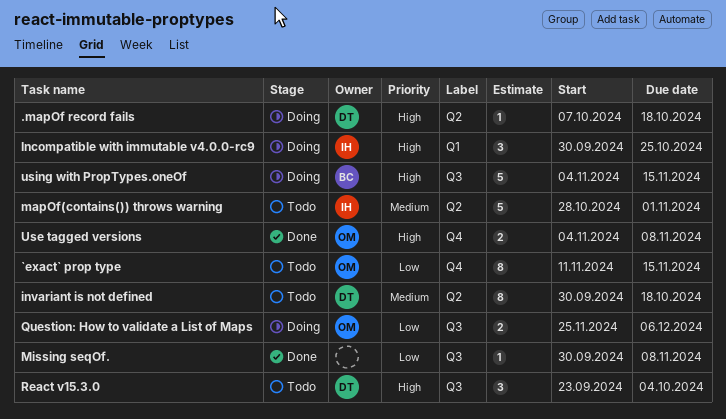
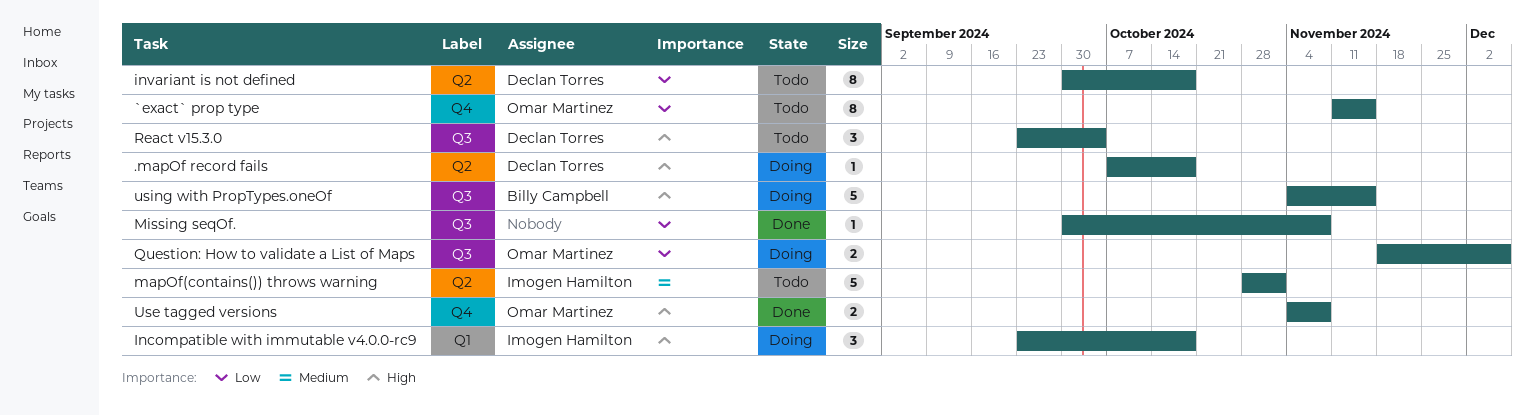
Incompatible with immutable v4.0.0-rc9, start: Sep 30 -> Sep 23
Incompatible with immutable v4.0.0-rc9, due: Oct 25 -> Oct 18
invariant is not defined, priority: Medium -> Low
Question: How to validate a List of Maps, start: Nov 25 -> Nov 18

